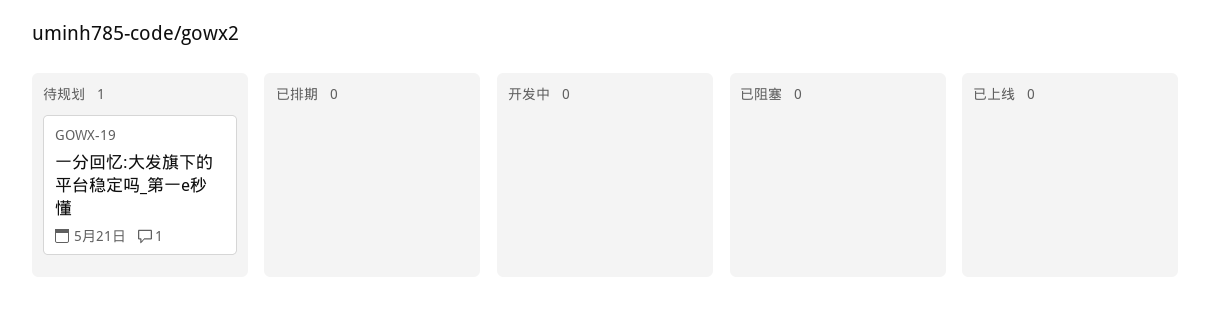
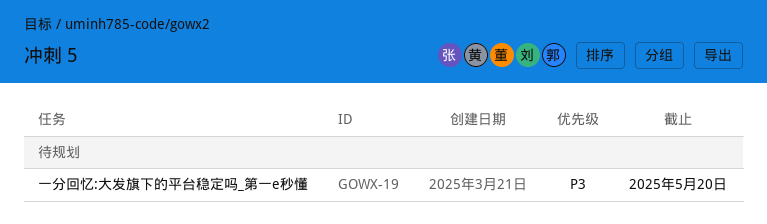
GOWX-19, due: May 21 -> May 20

